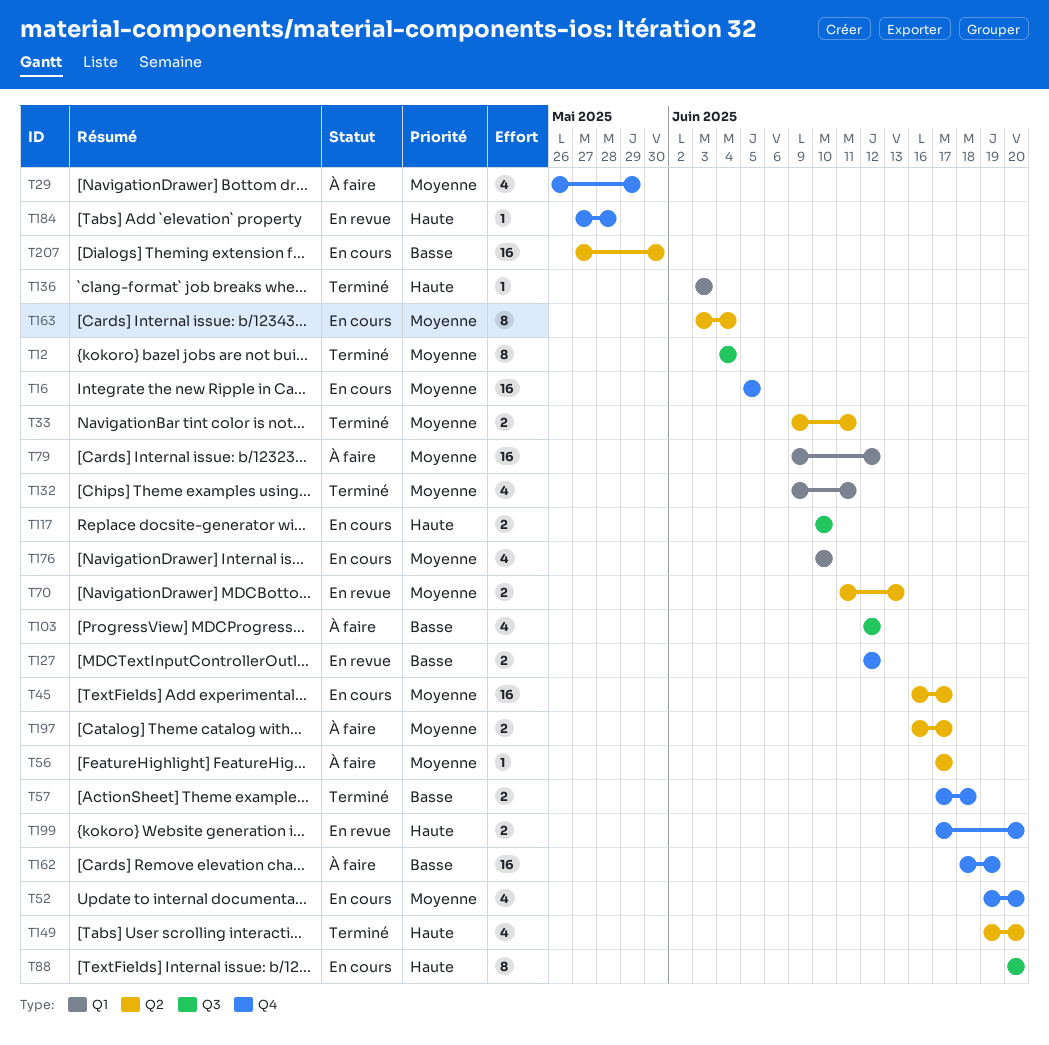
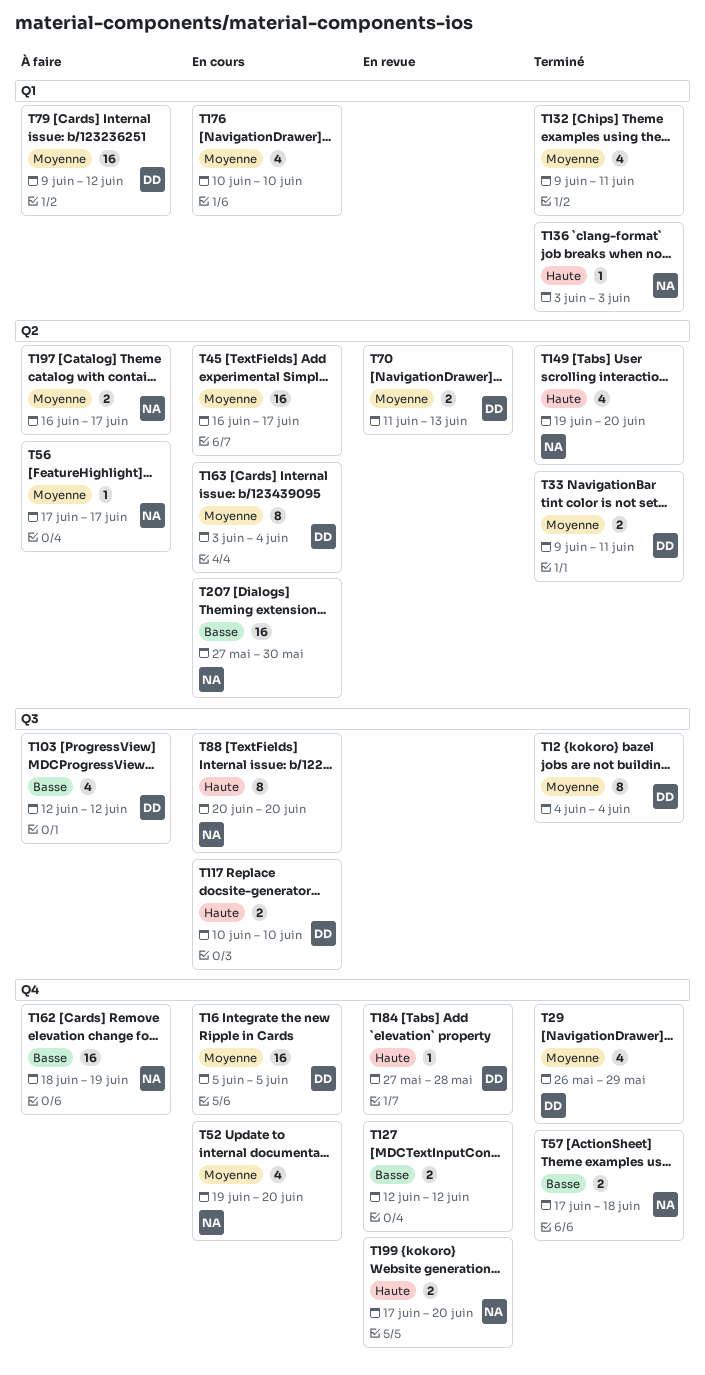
T29, status: À faire -> Terminé

